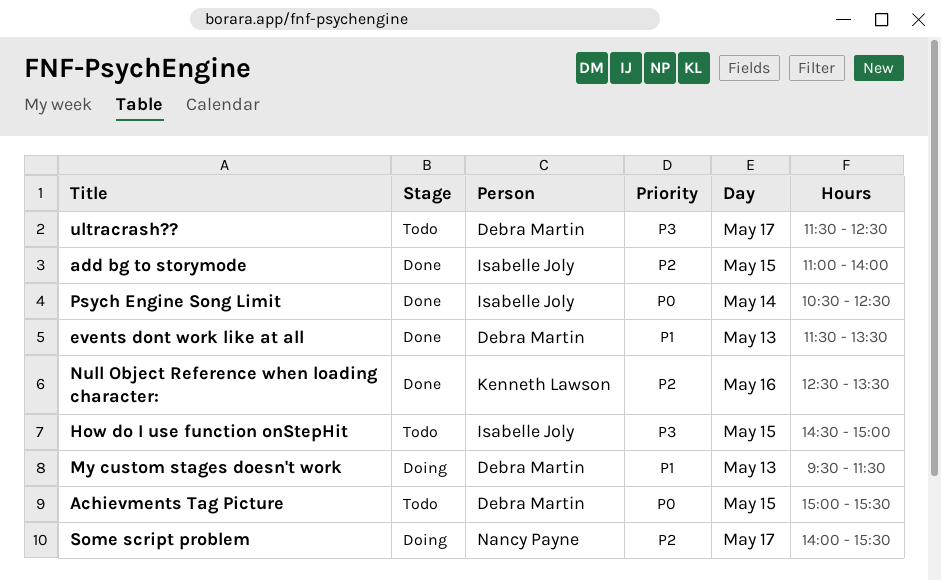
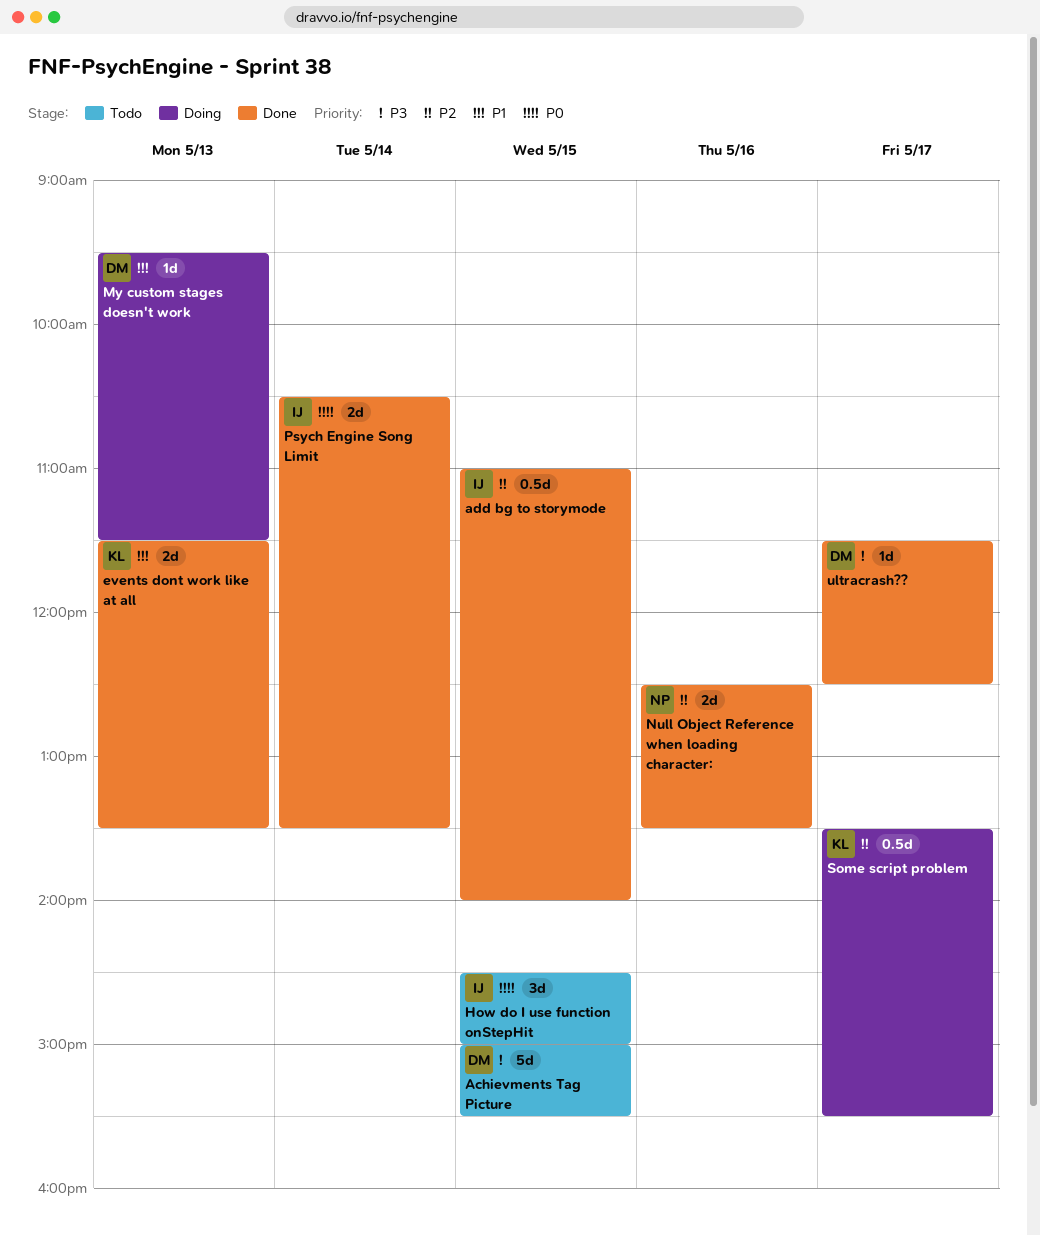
Achievments Tag Picture, priority: P0 -> P3
events dont work like at all, owner: Debra Martin -> Kenneth Lawson
How do I use function onStepHit, priority: P3 -> P0
Null Object Reference when loading character:, owner: Kenneth Lawson -> Nancy Payne
Psych Engine Song Limit, ends: 12:30 -> 13:30
Some script problem, owner: Nancy Payne -> Kenneth Lawson
Some script problem, begins: 14:00 -> 13:30
ultracrash??, status: Todo -> Done

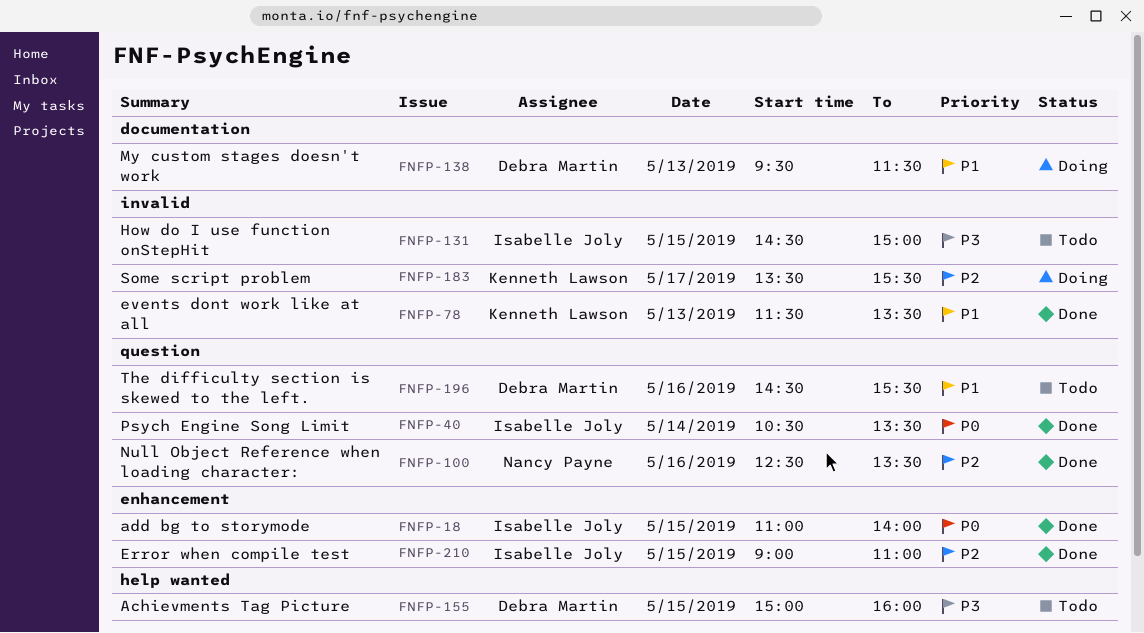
Achievments Tag Picture, ends: 15:30 -> 16:00
add bg to storymode, priority: P2 -> P0
Error when compile test: none -> present
How do I use function onStepHit, priority: P0 -> P3
The difficulty section is skewed to the left.: none -> present
ultracrash??: present -> none

